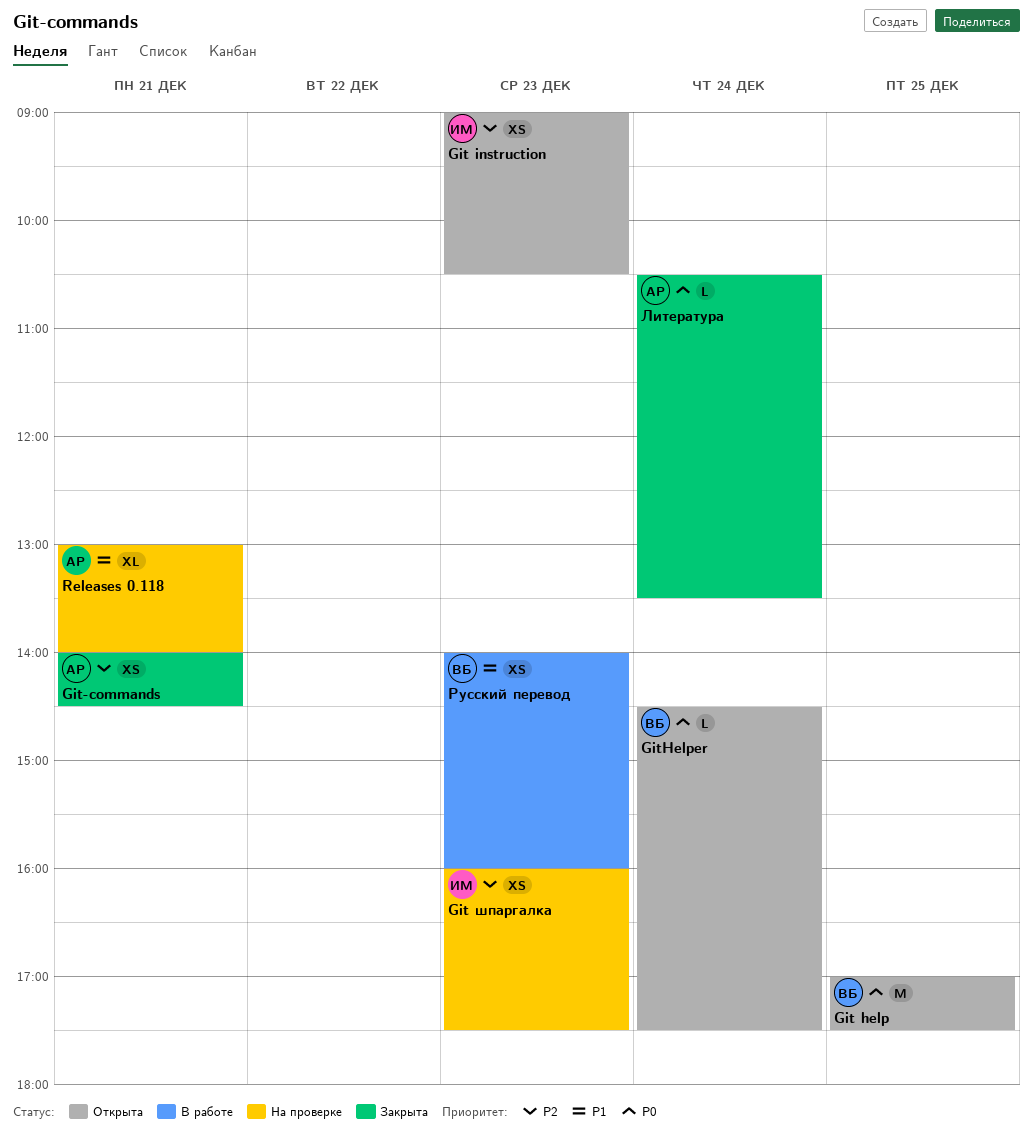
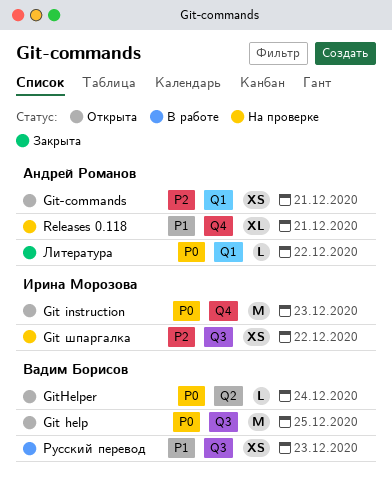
Git instruction, priority: P2 -> P0
Git instruction, estimate: XS -> M
Git шпаргалка, day: Dec 23 -> Dec 22
Git-commands, status: Закрыта -> Открыта
Литература, day: Dec 24 -> Dec 22

